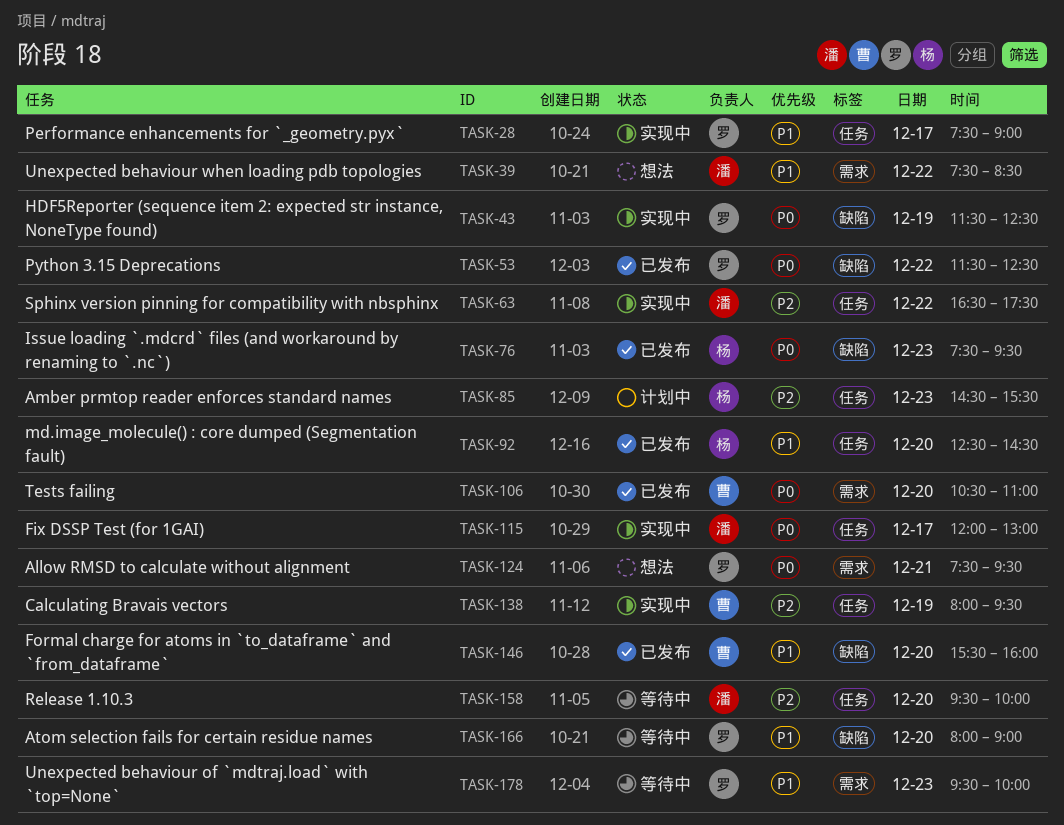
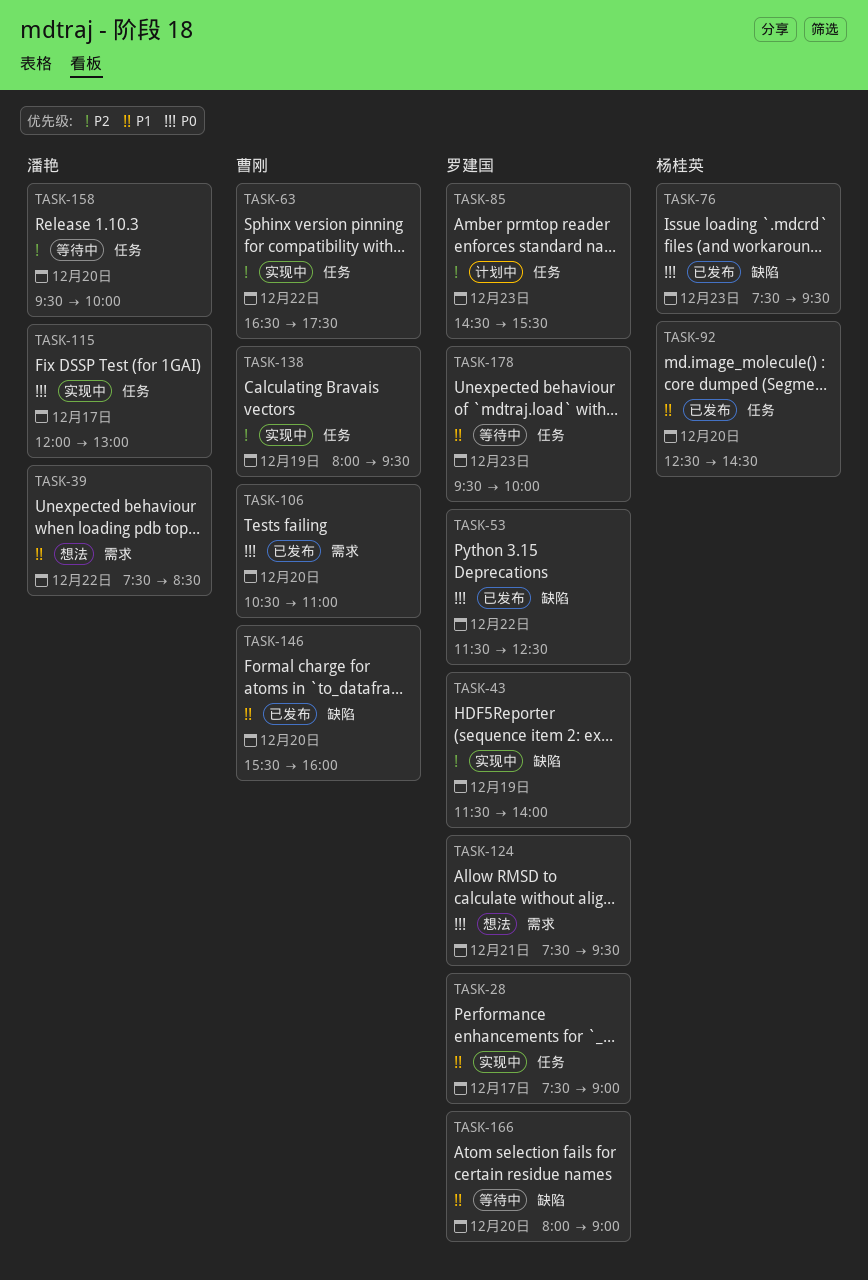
TASK-43, priority: P0 -> P2
TASK-43, ends: 12:30 -> 14:00
TASK-63, owner: 潘艳 -> 曹刚
TASK-85, owner: 杨桂英 -> 罗建国
TASK-178, label: 需求 -> 任务

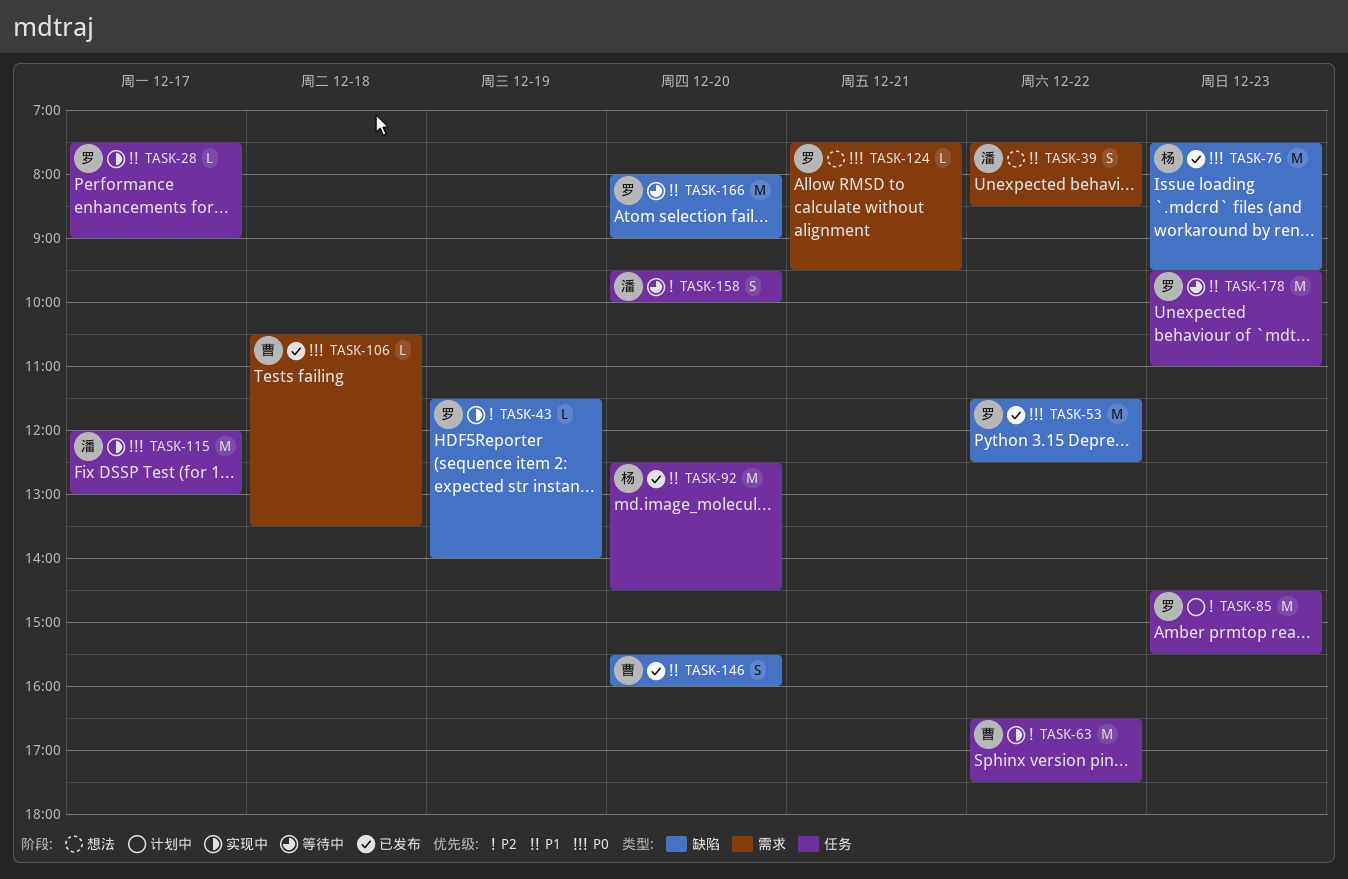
TASK-106, day: Dec 20 -> Dec 18
TASK-106, ends: 11:00 -> 13:30
TASK-138: present -> none
TASK-178, ends: 10:00 -> 11:00

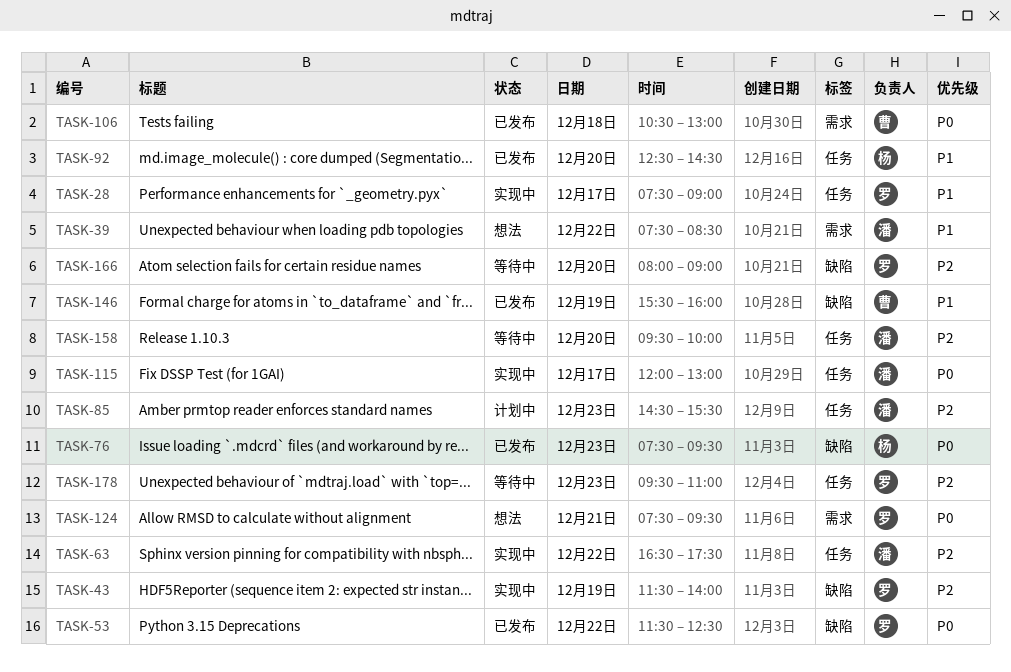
TASK-63, owner: 曹 -> 潘
TASK-85, owner: 罗 -> 潘
TASK-106, ends: 13:30 -> 13:00
TASK-146, day: Dec 20 -> Dec 19
TASK-166, priority: P1 -> P2
TASK-178, priority: P1 -> P2

